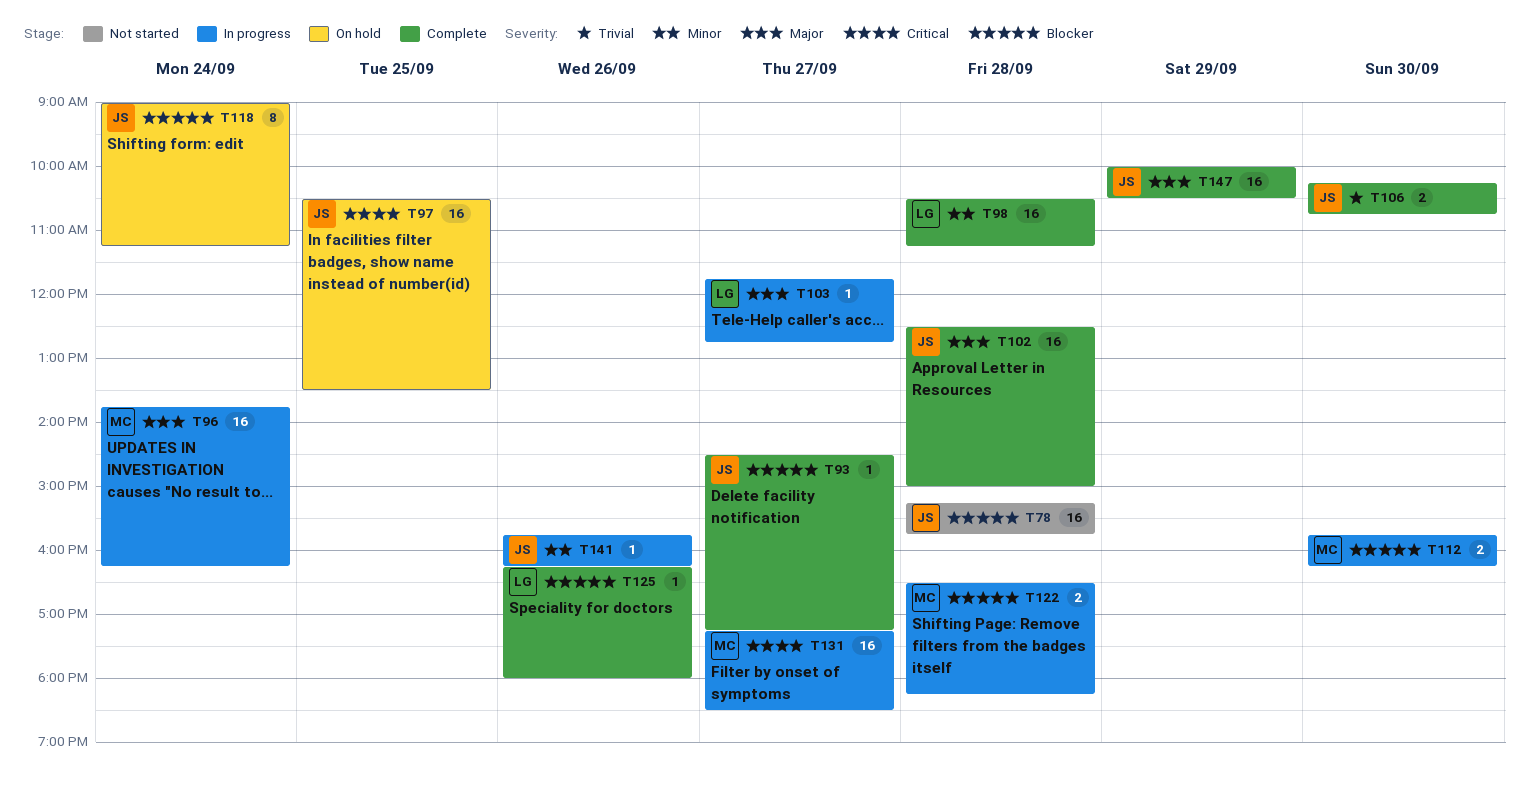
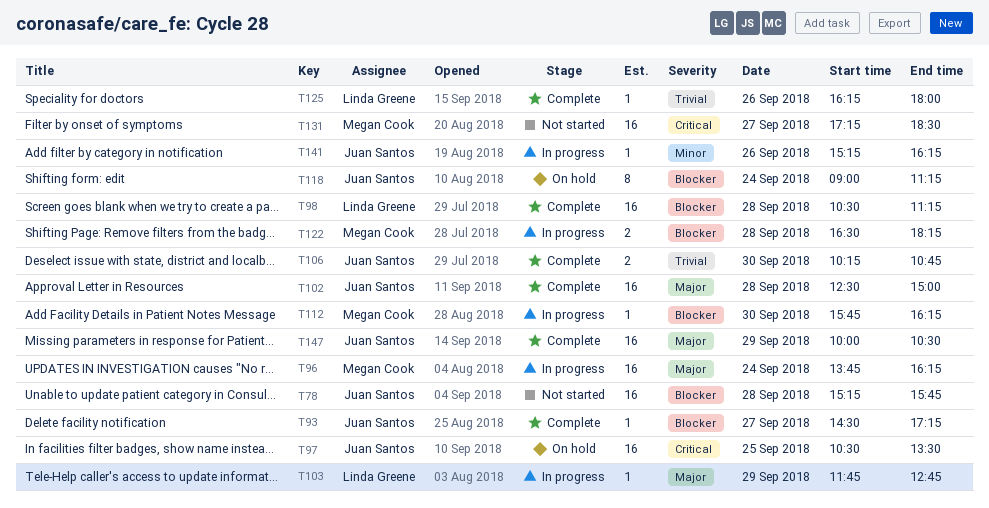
T98, priority: Minor -> Blocker
T103, day: Sep 27 -> Sep 29
T112, estimate: 2 -> 1
T125, priority: Blocker -> Trivial
T131, status: In progress -> Not started
T141, begins: 15:45 -> 15:15

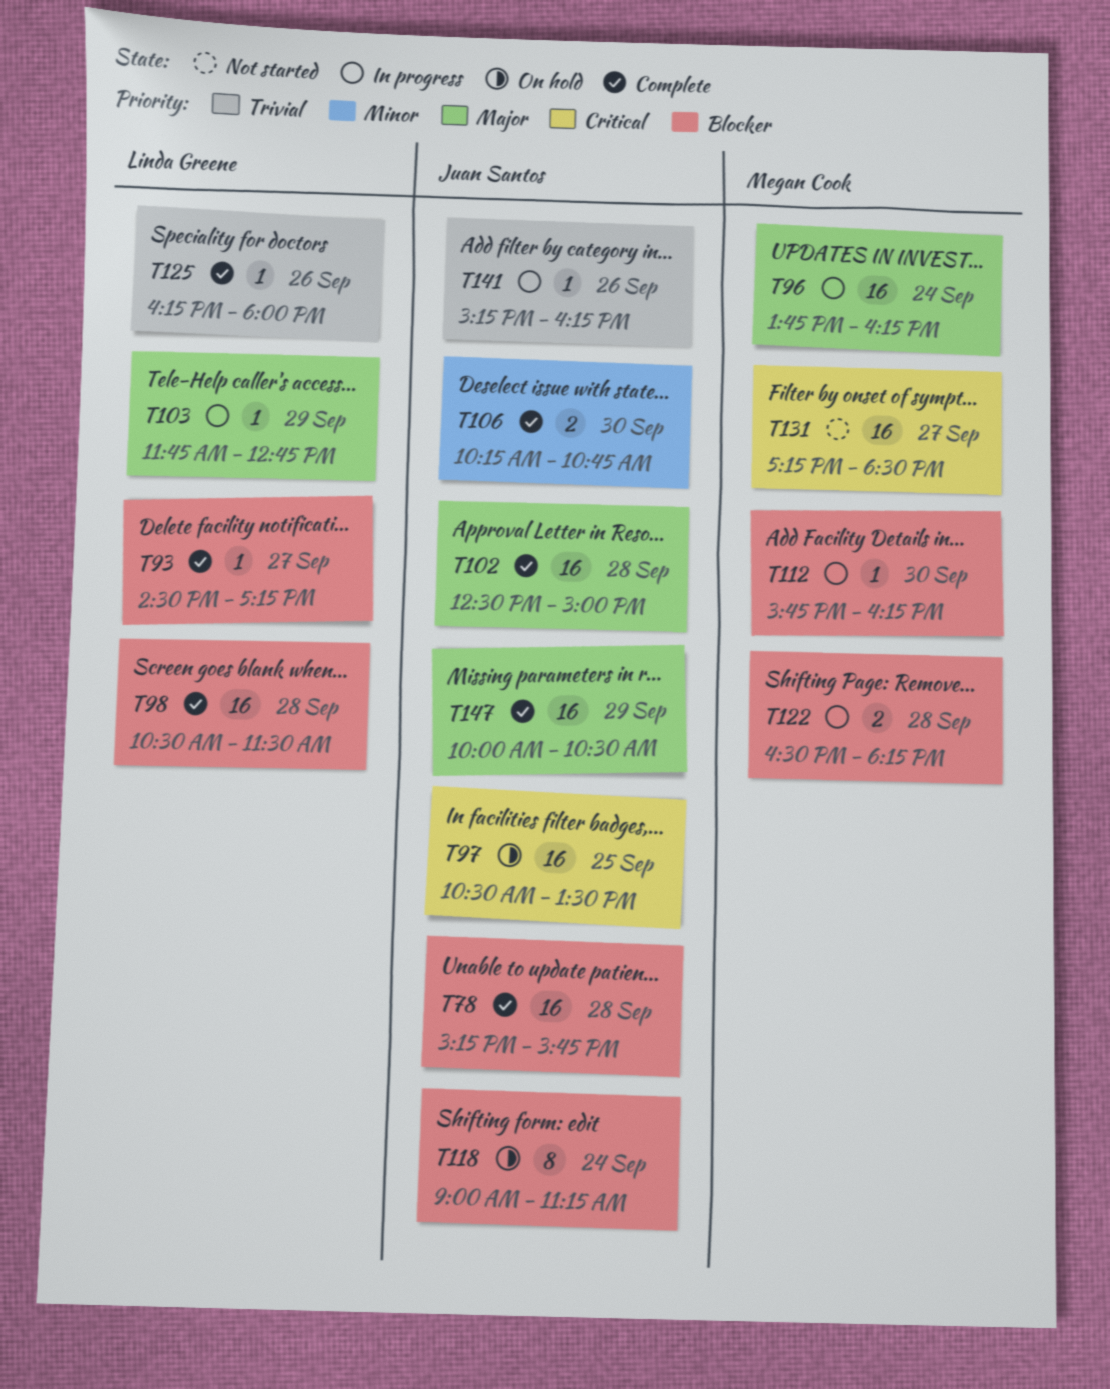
T78, status: Not started -> Complete
T93, owner: Juan Santos -> Linda Greene
T98, ends: 11:15 -> 11:30
T106, priority: Trivial -> Minor
T141, priority: Minor -> Trivial

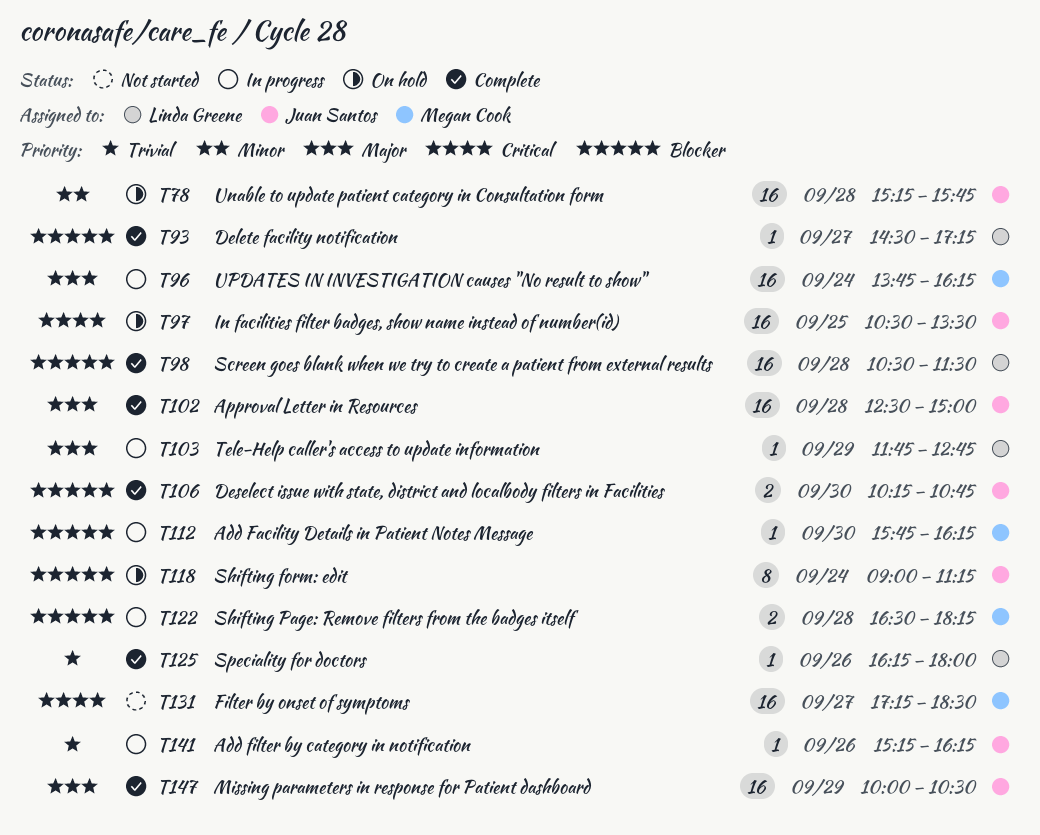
T78, status: Complete -> On hold
T78, priority: Blocker -> Minor
T106, priority: Minor -> Blocker

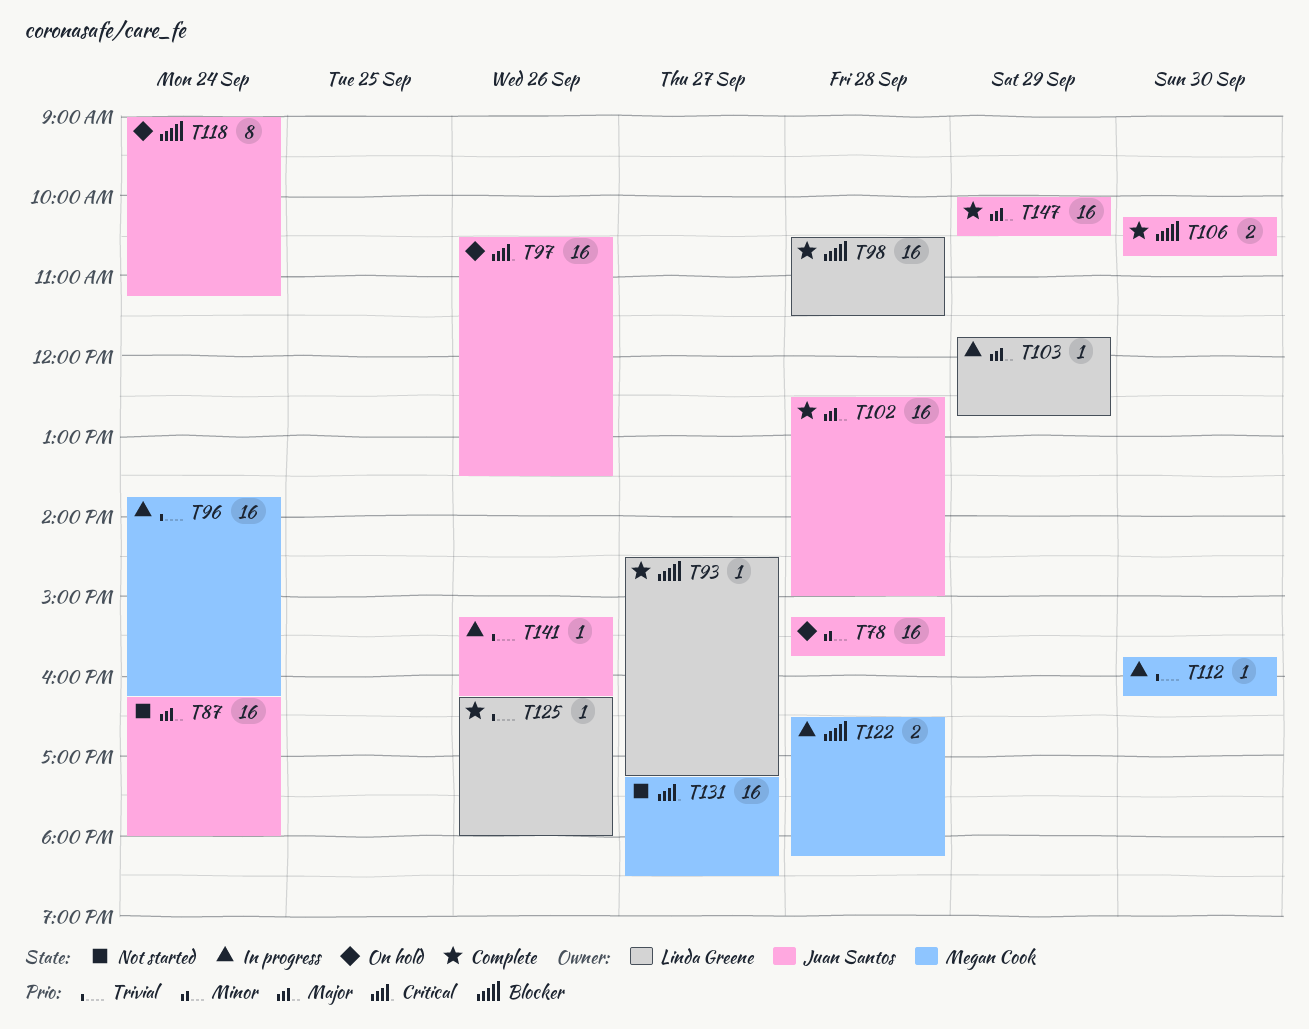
T87: none -> present
T96, priority: Major -> Trivial
T97, day: Sep 25 -> Sep 26
T112, priority: Blocker -> Trivial

